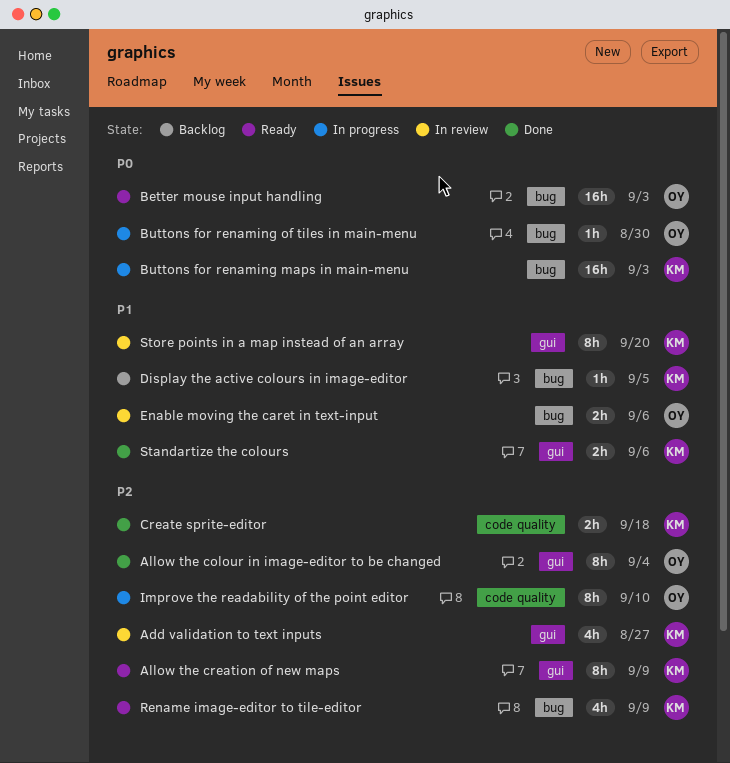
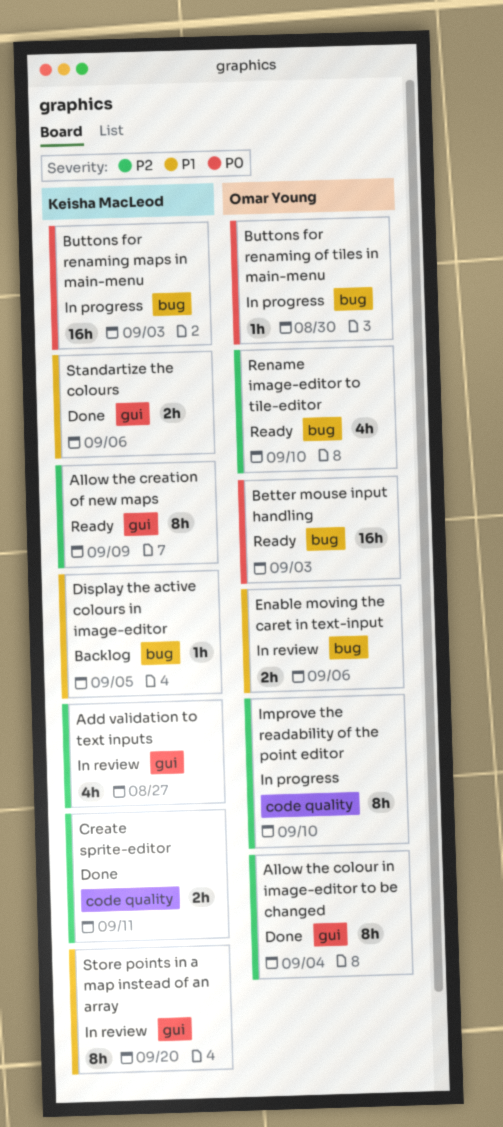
Create sprite-editor, due: Sep 18 -> Sep 11
Rename image-editor to tile-editor, owner: Keisha MacLeod -> Omar Young
Rename image-editor to tile-editor, due: Sep 9 -> Sep 10

